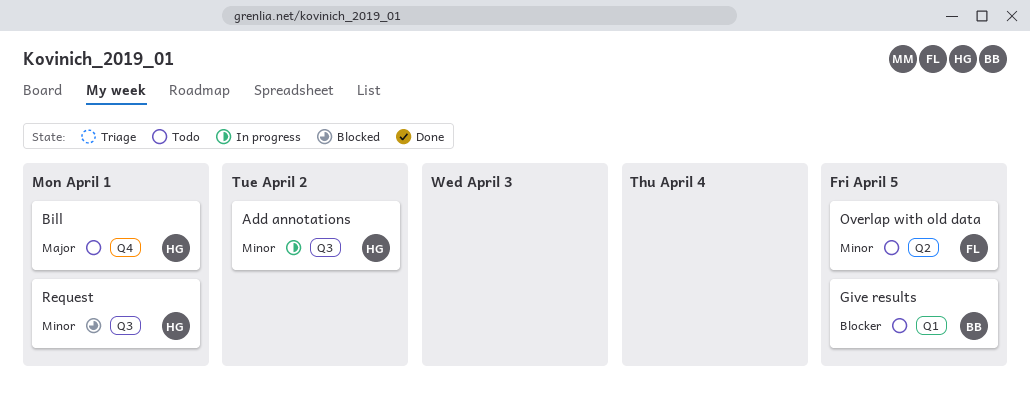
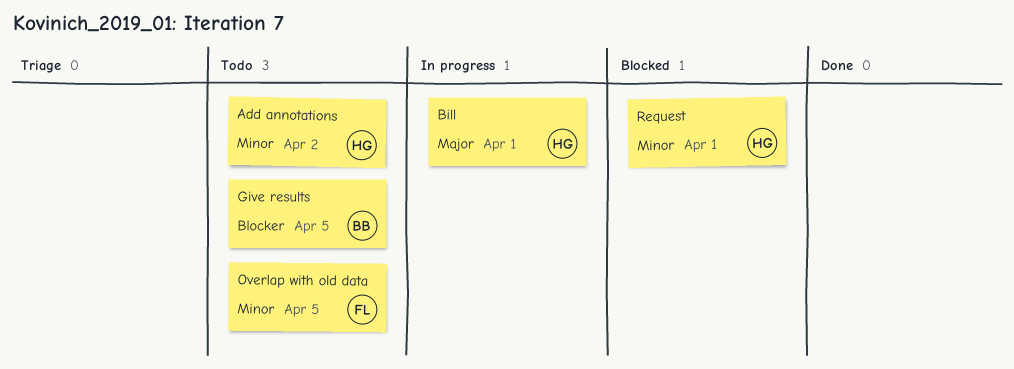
Add annotations, status: In progress -> Todo
Bill, status: Todo -> In progress

